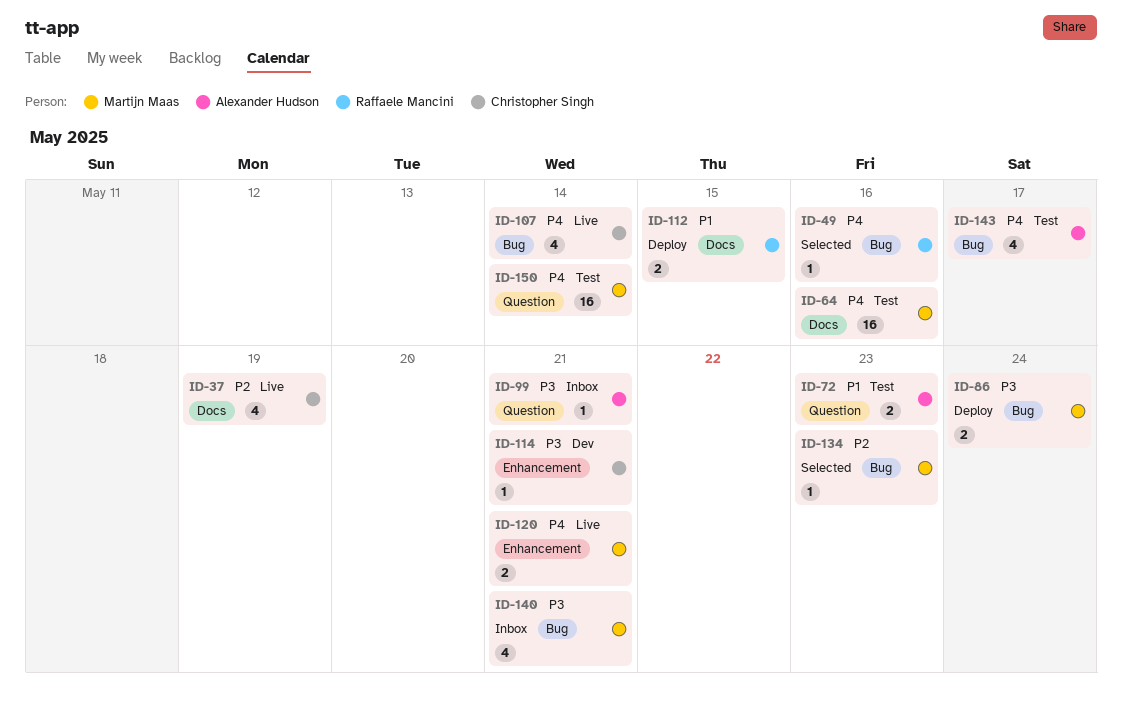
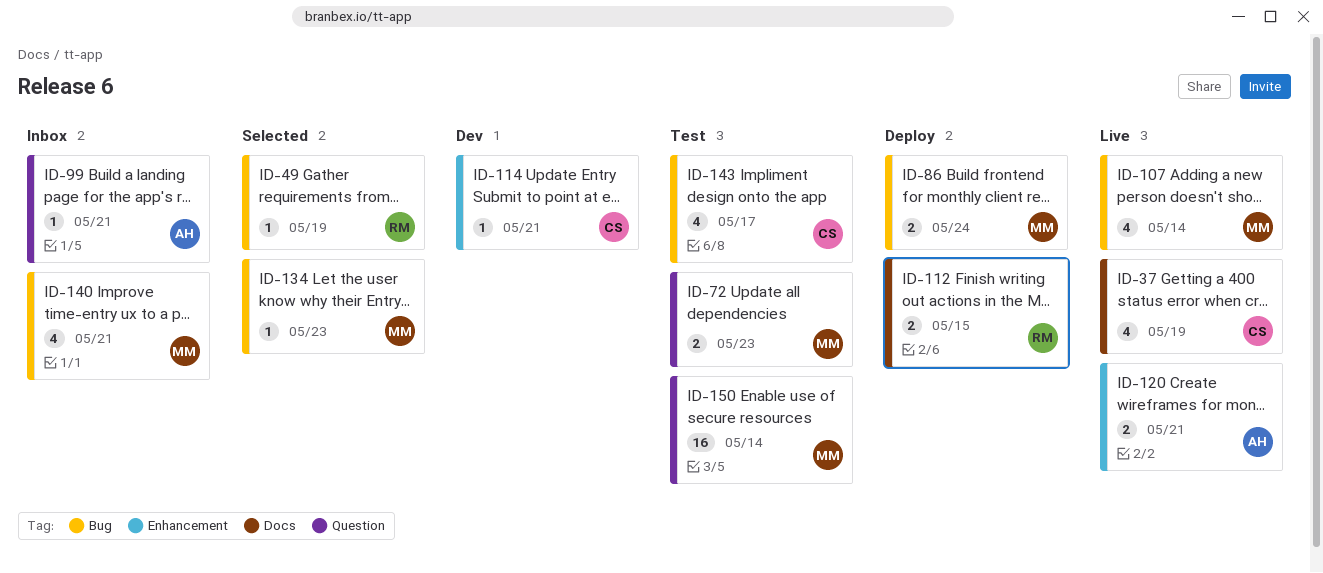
ID-49, due: May 16 -> May 19
ID-64: present -> none
ID-72, owner: Alexander Hudson -> Martijn Maas
ID-107, owner: Christopher Singh -> Martijn Maas
ID-120, owner: Martijn Maas -> Alexander Hudson
ID-143, owner: Alexander Hudson -> Christopher Singh

